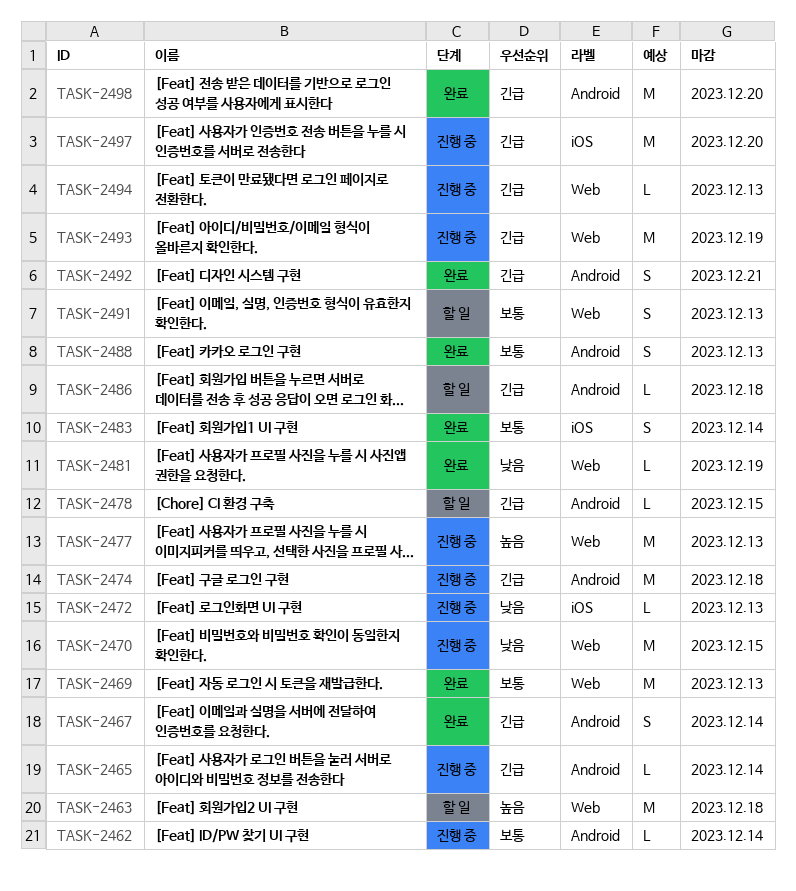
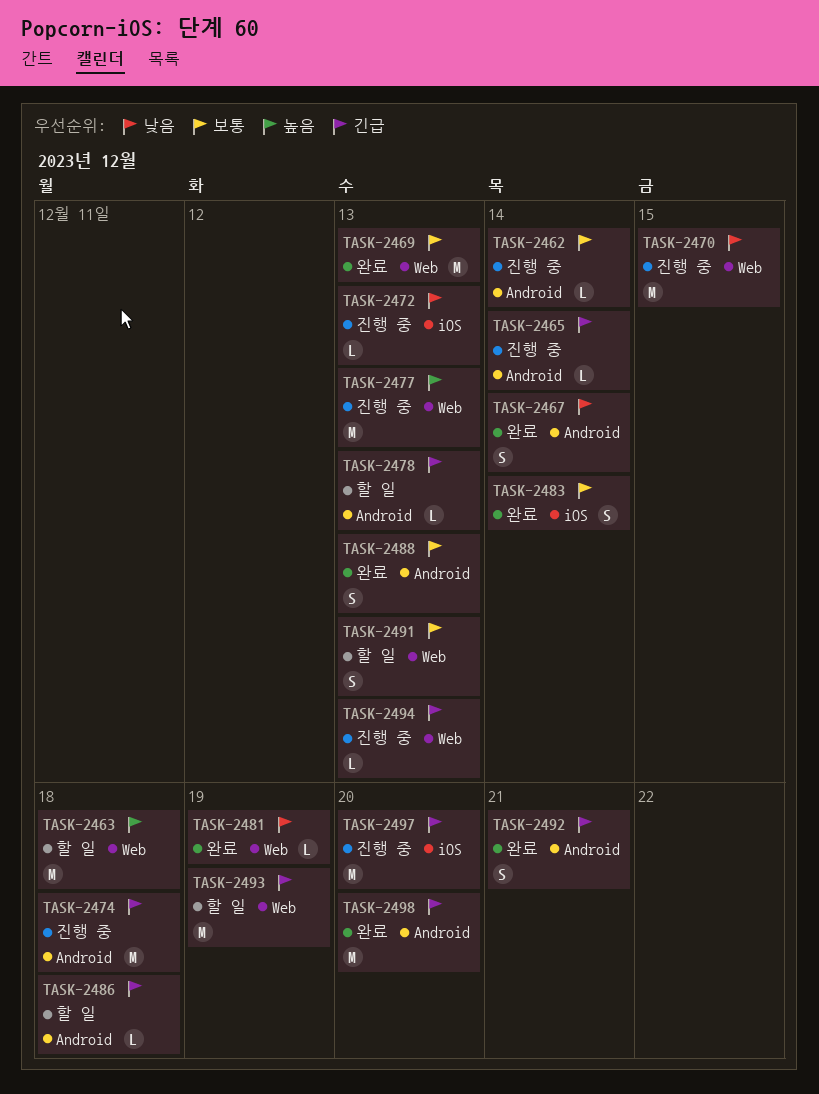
TASK-2467, priority: 긴급 -> 낮음
TASK-2478, due: Dec 15 -> Dec 13
TASK-2493, status: 진행 중 -> 할 일

